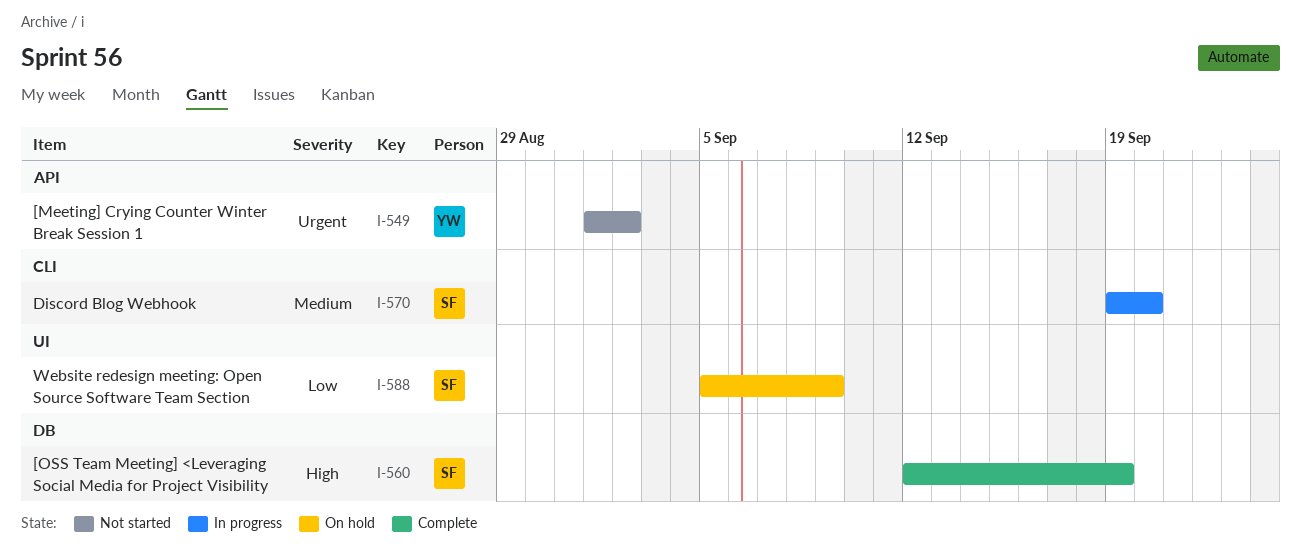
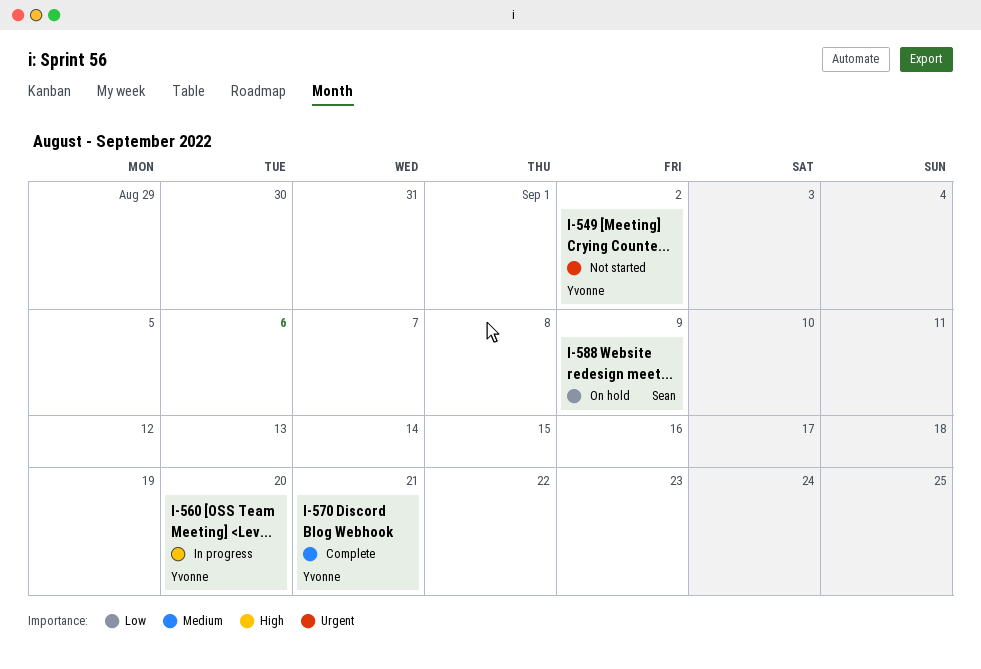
I-560, status: Complete -> In progress
I-560, owner: Sean -> Yvonne
I-560, due: Sep 19 -> Sep 20
I-570, status: In progress -> Complete
I-570, owner: Sean -> Yvonne
I-570, due: Sep 20 -> Sep 21

